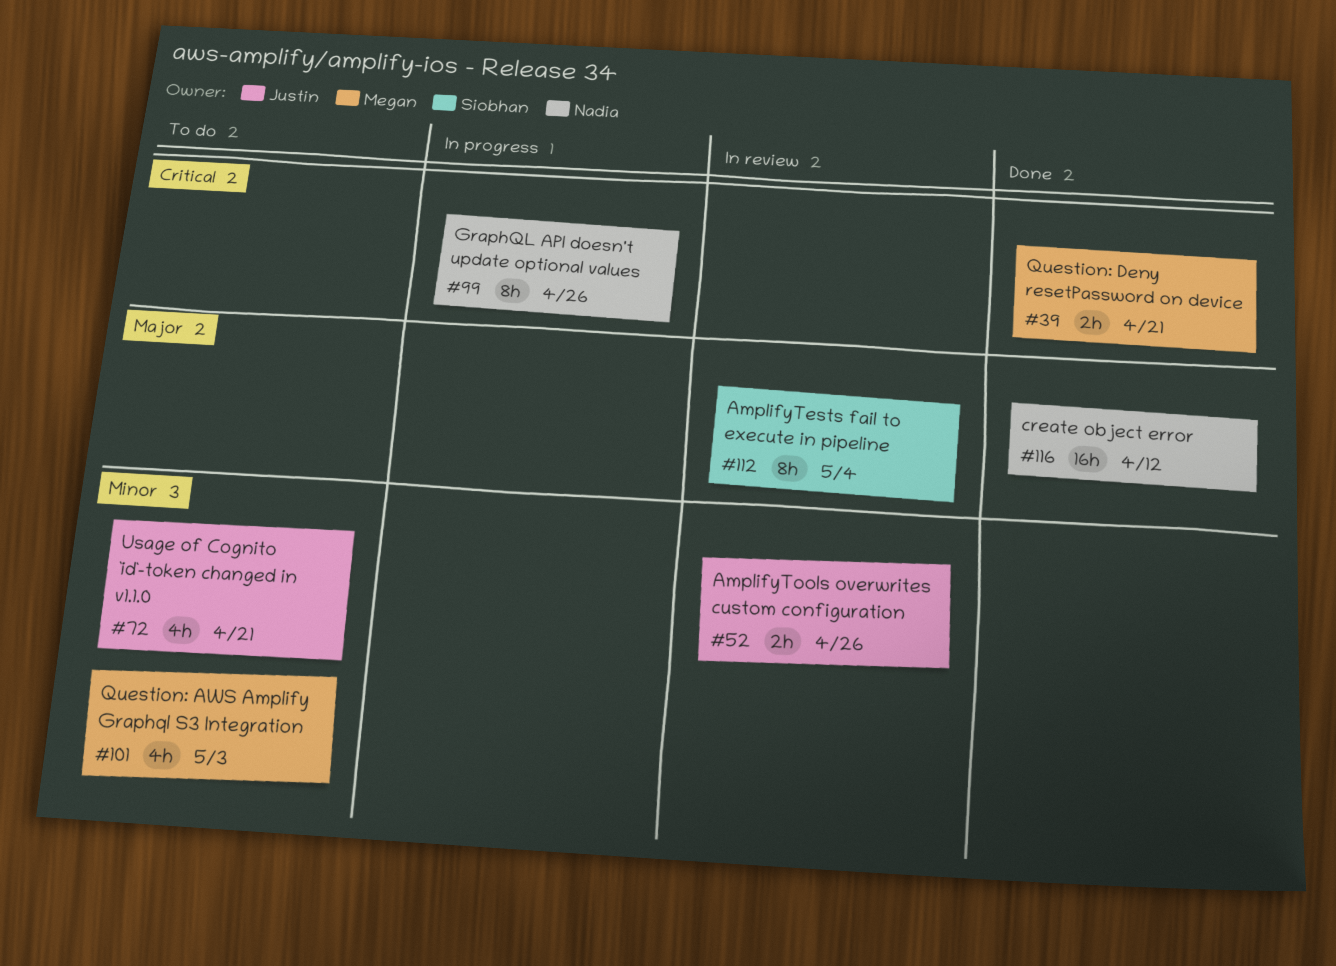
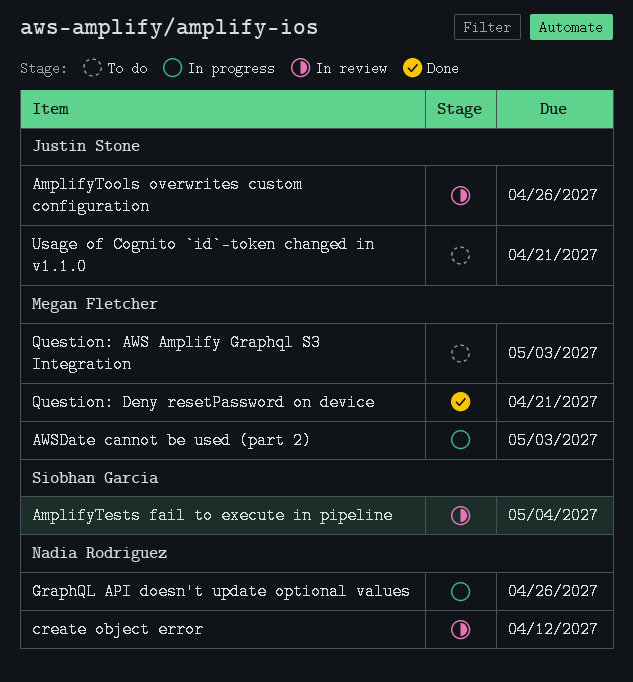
AWSDate cannot be used (part 2): none -> present
create object error, status: Done -> In review

